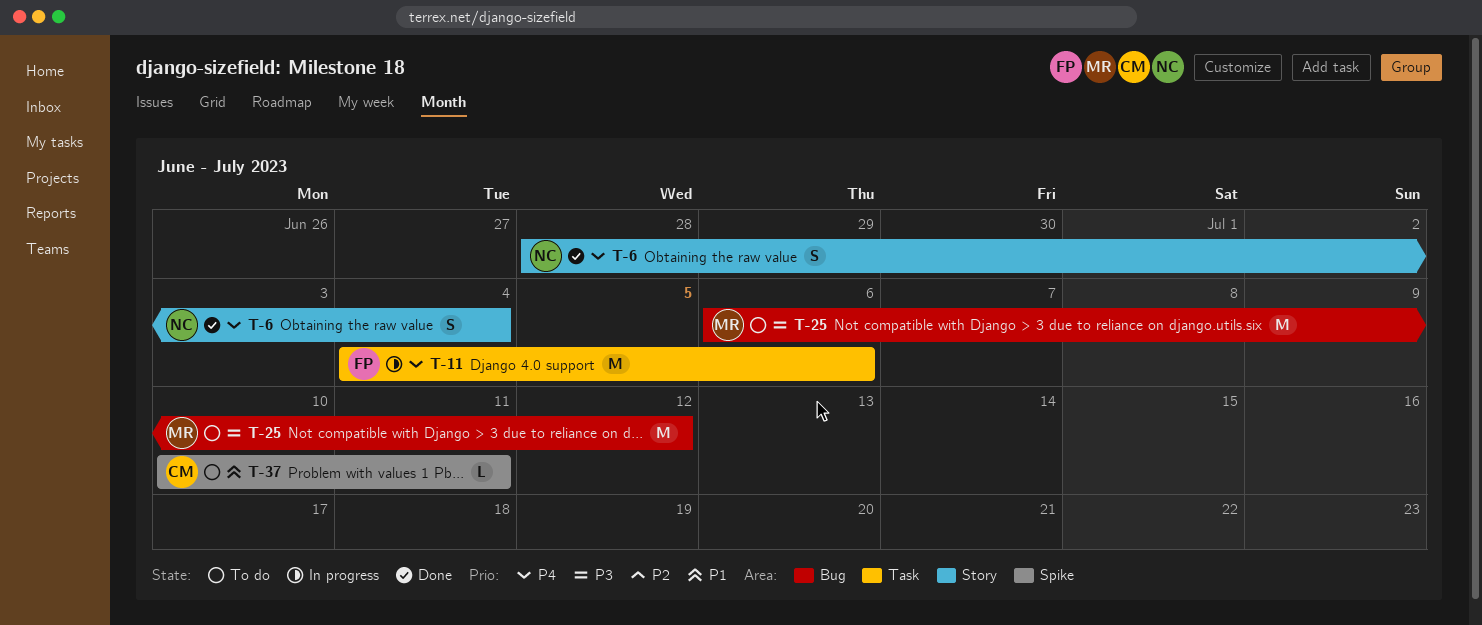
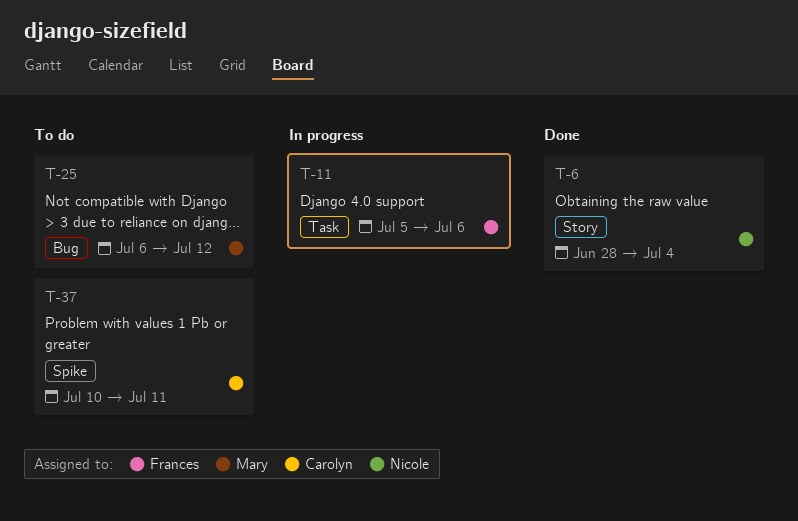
T-11, start: Jul 4 -> Jul 5

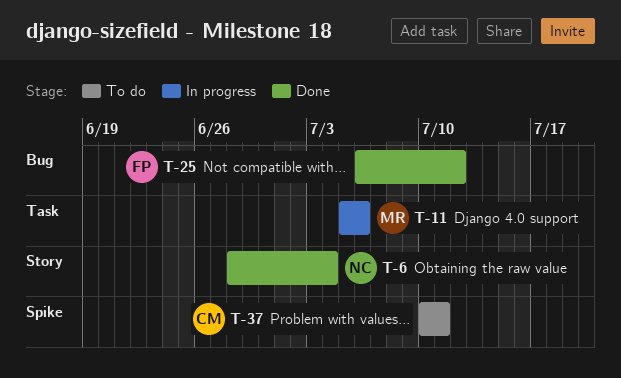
T-11, owner: Frances -> Mary
T-25, status: To do -> Done
T-25, owner: Mary -> Frances

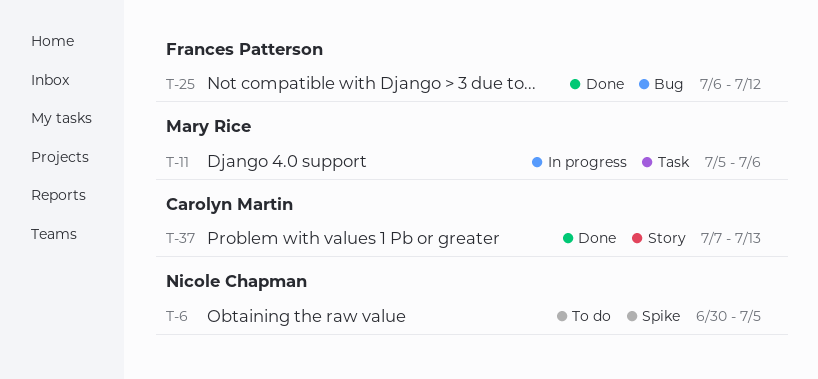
T-6, status: Done -> To do
T-6, label: Story -> Spike
T-6, start: Jun 28 -> Jun 30
T-6, due: Jul 4 -> Jul 5
T-37, status: To do -> Done
T-37, label: Spike -> Story
T-37, start: Jul 10 -> Jul 7
T-37, due: Jul 11 -> Jul 13

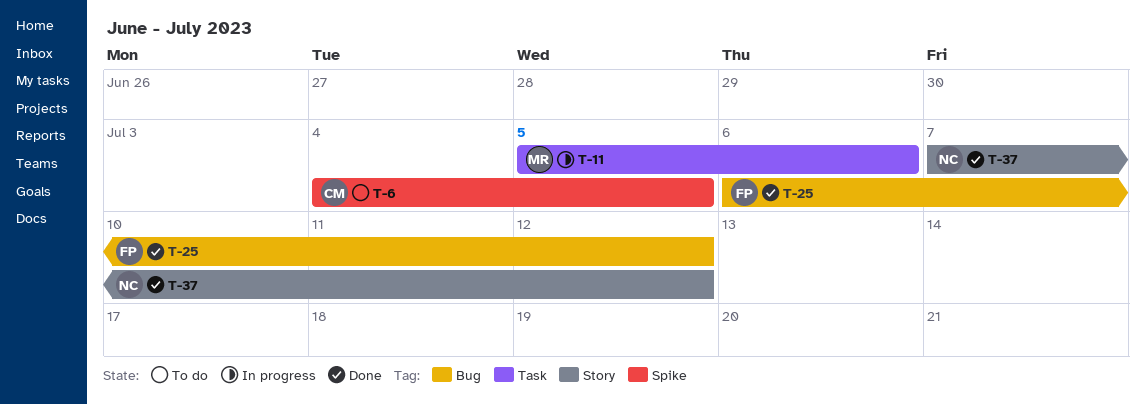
T-6, owner: Nicole Chapman -> Carolyn Martin
T-6, start: Jun 30 -> Jul 4
T-37, owner: Carolyn Martin -> Nicole Chapman
T-37, due: Jul 13 -> Jul 12

